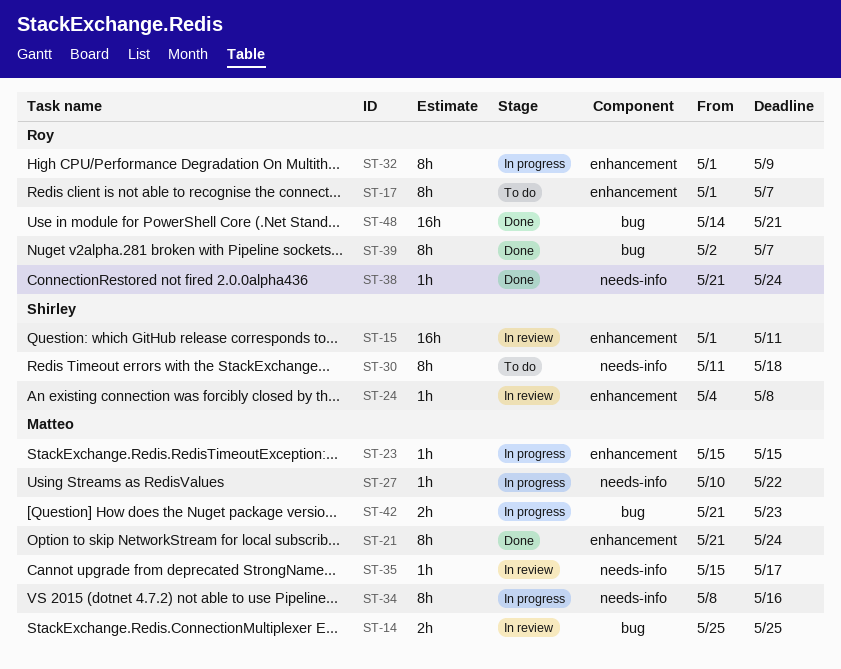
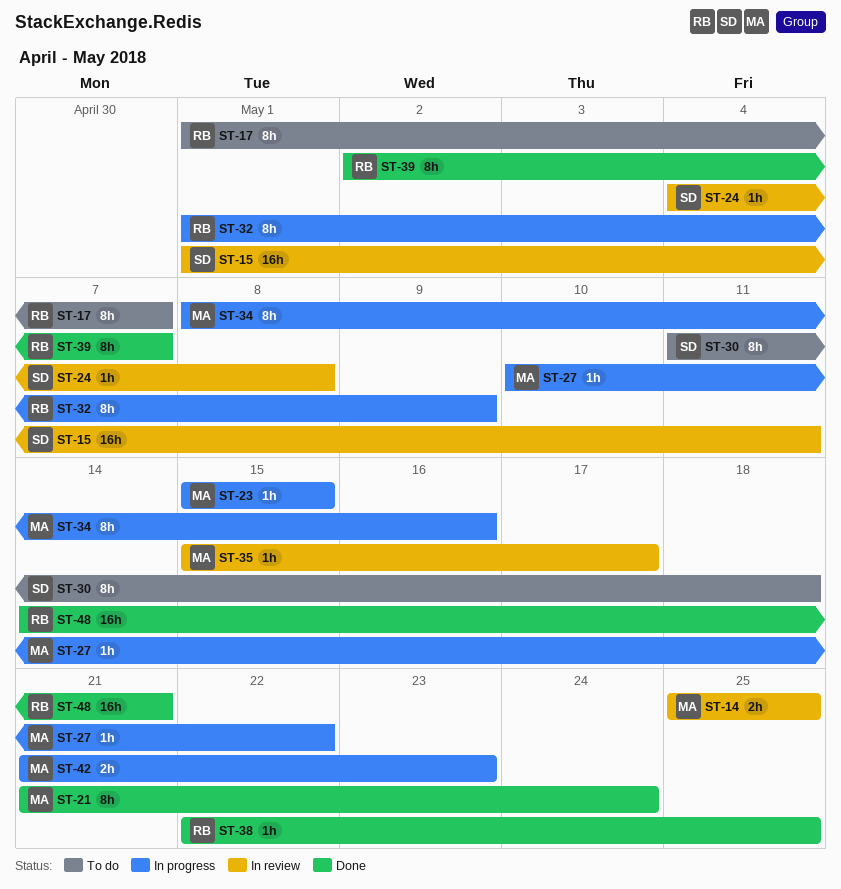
ST-38, start: May 21 -> May 22
ST-38, due: May 24 -> May 25

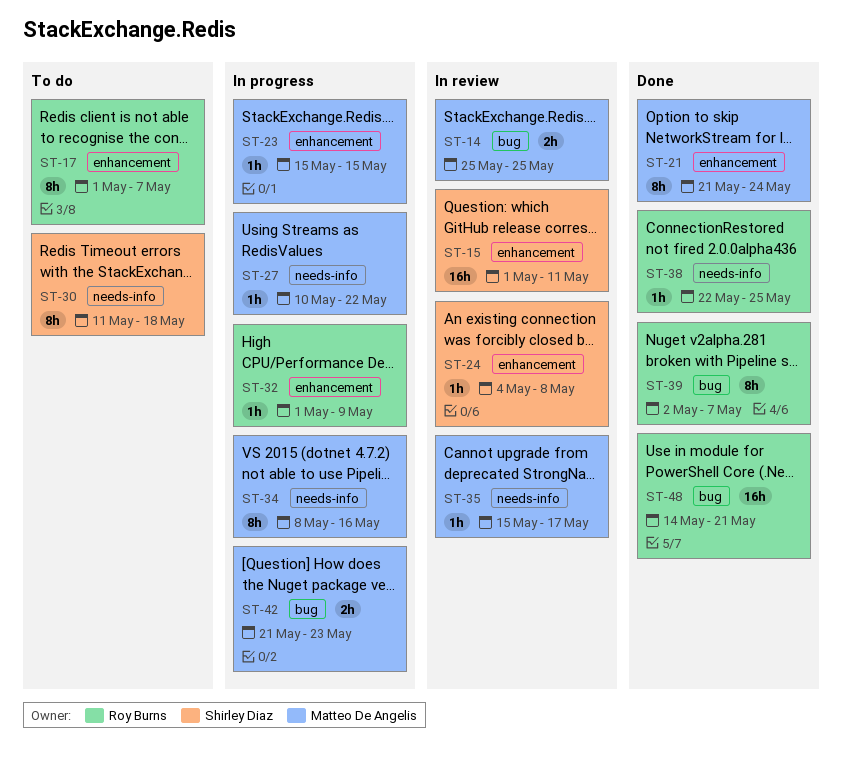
ST-32, estimate: 8h -> 1h

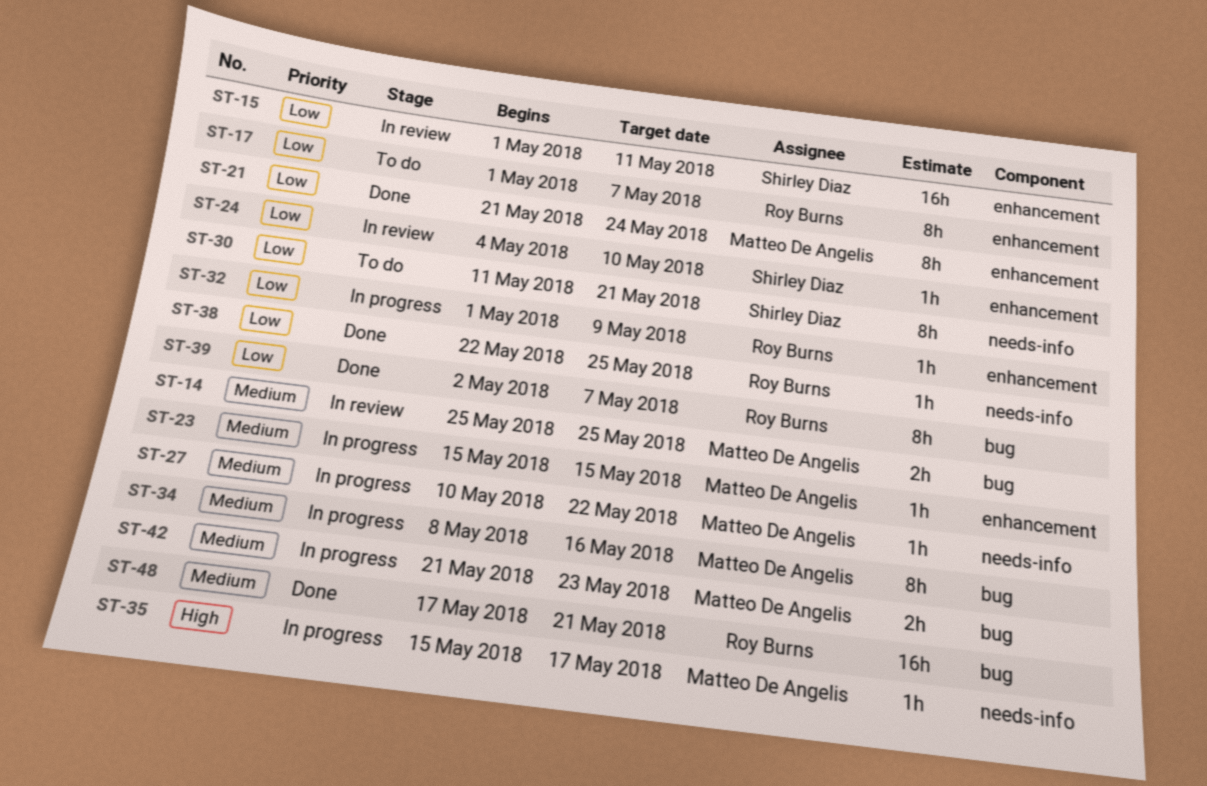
ST-24, due: May 8 -> May 10
ST-30, due: May 18 -> May 21
ST-34, label: needs-info -> bug
ST-35, status: In review -> In progress
ST-48, start: May 14 -> May 17

